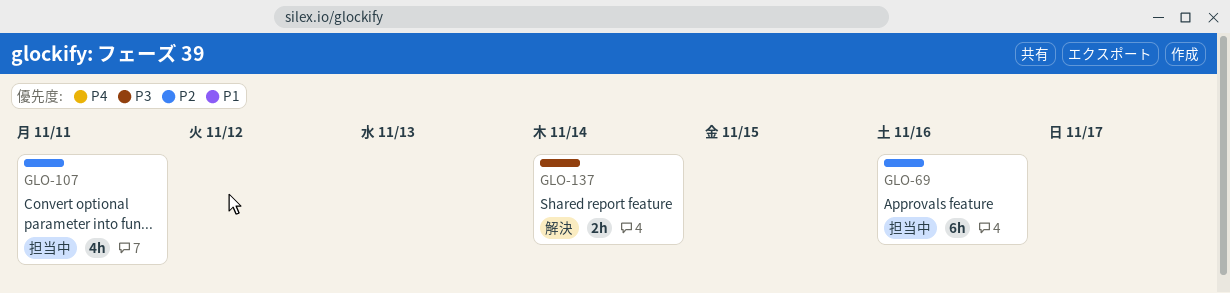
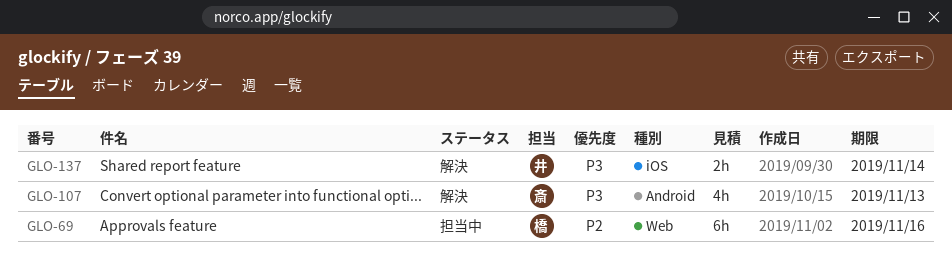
GLO-107, status: 担当中 -> 解決
GLO-107, priority: P2 -> P3
GLO-107, due: Nov 11 -> Nov 13

